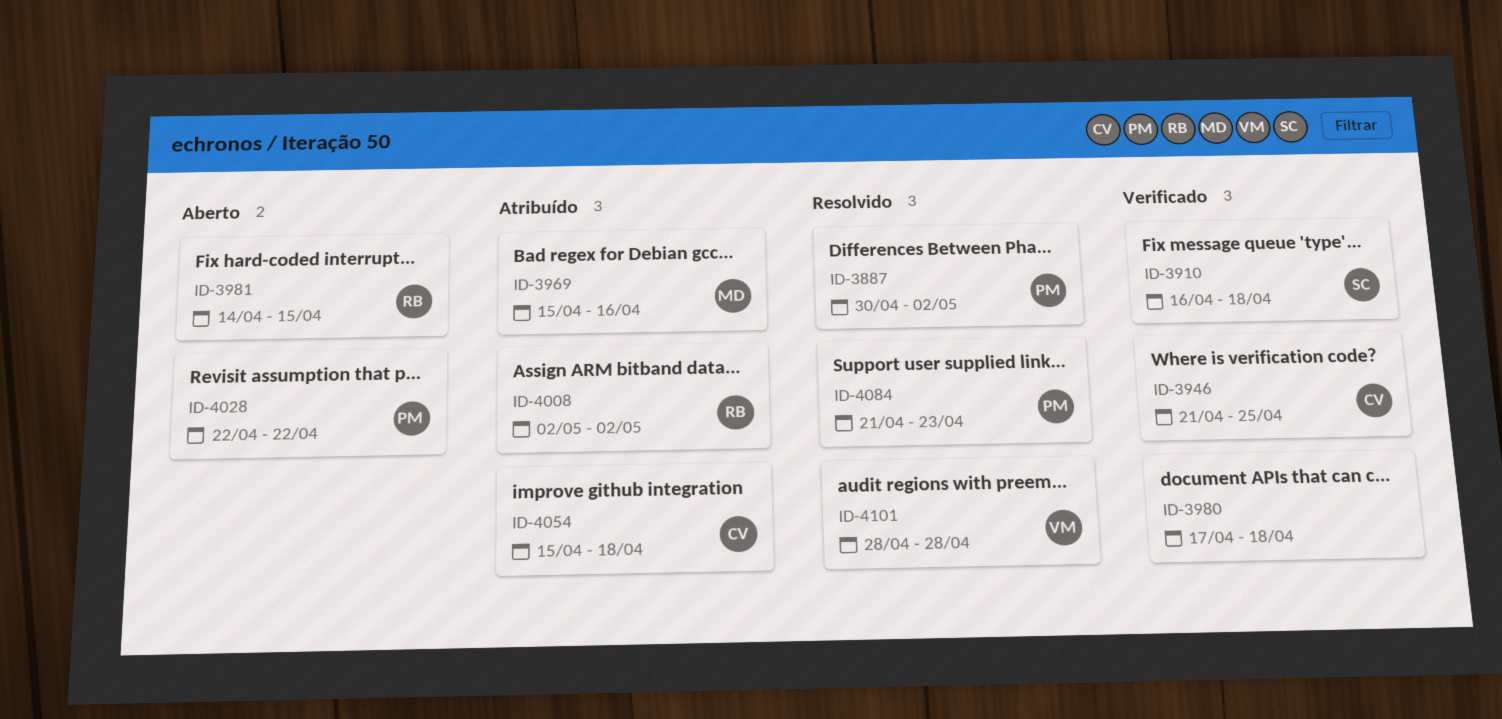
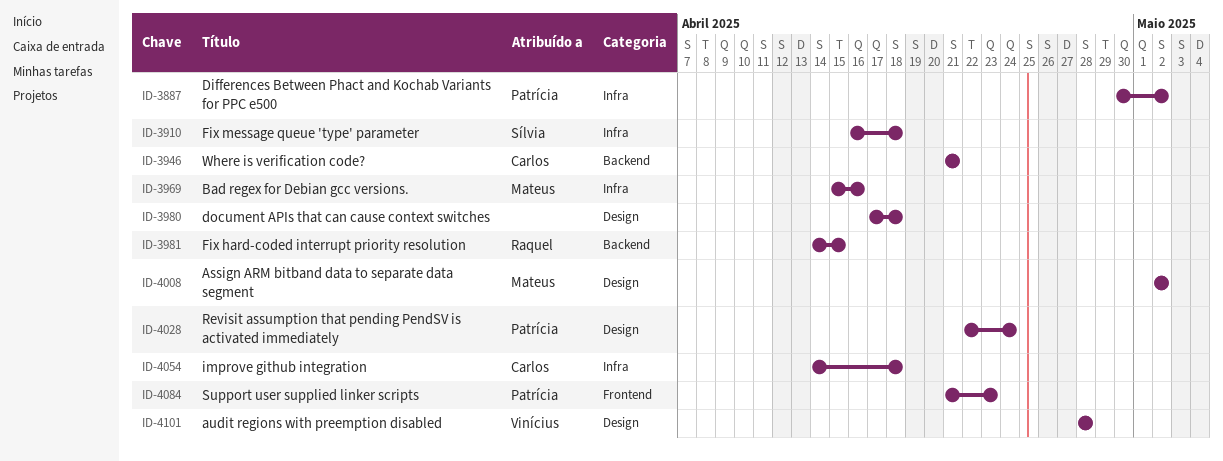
ID-3946, due: Apr 25 -> Apr 21
ID-4008, owner: Raquel -> Mateus
ID-4028, due: Apr 22 -> Apr 24
ID-4054, start: Apr 15 -> Apr 14

